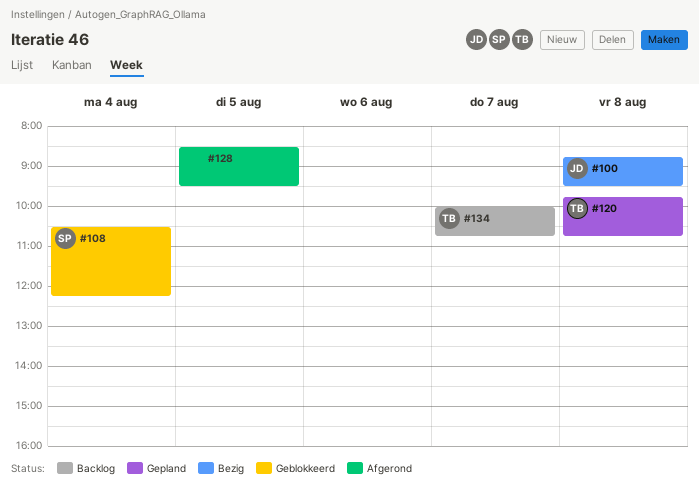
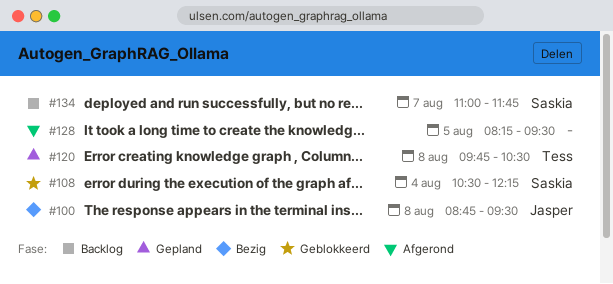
#120, ends: 10:45 -> 10:30
#128, begins: 08:30 -> 08:15
#134, owner: Tess -> Saskia
#134, begins: 10:00 -> 11:00
#134, ends: 10:45 -> 11:45

